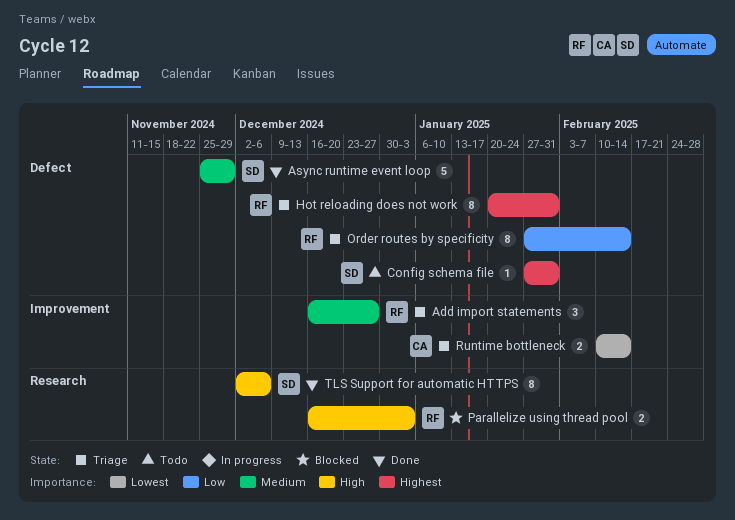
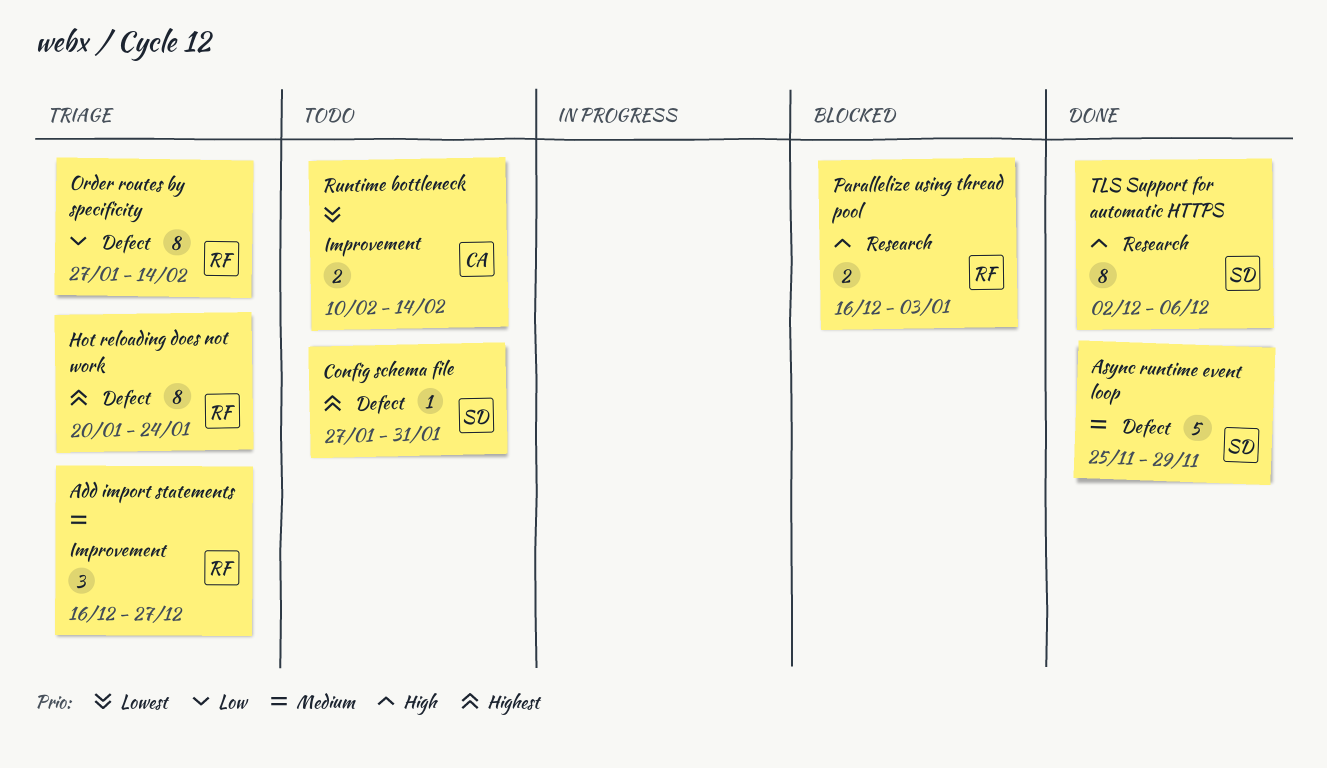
Hot reloading does not work, due: Jan 31 -> Jan 24
Runtime bottleneck, status: Triage -> Todo

